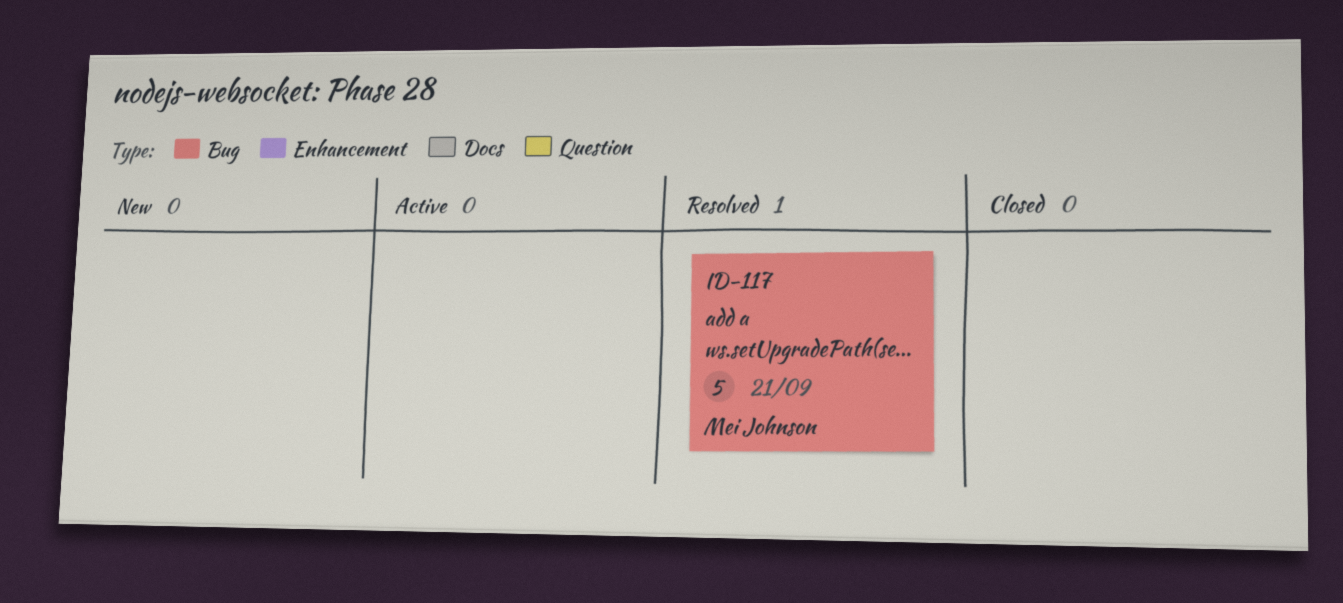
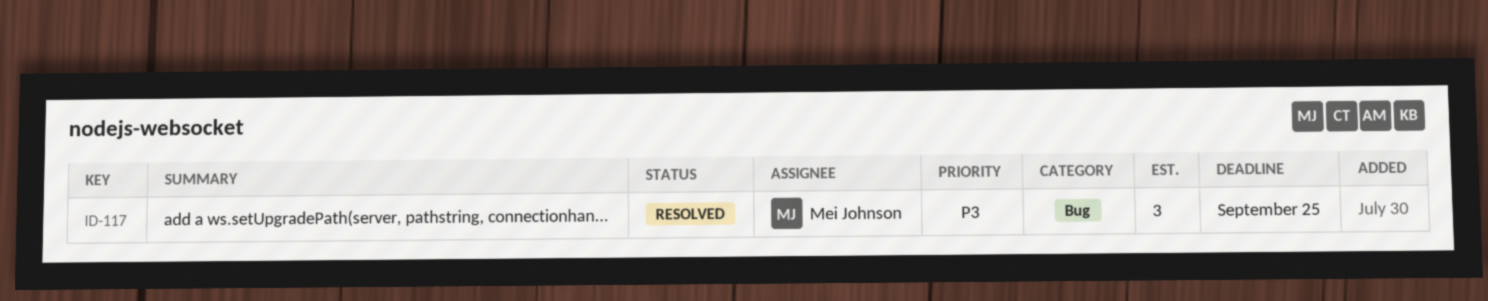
ID-117, estimate: 5 -> 3
ID-117, due: Sep 21 -> Sep 25

